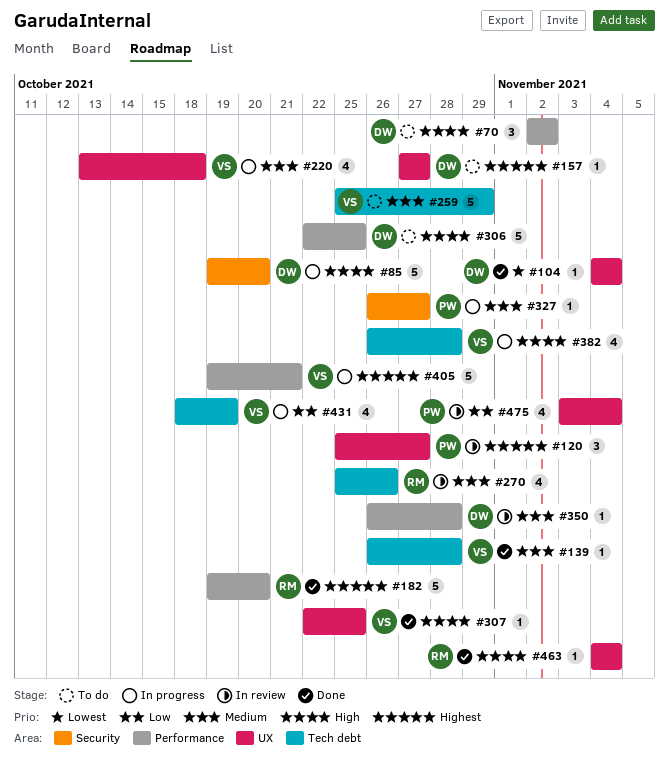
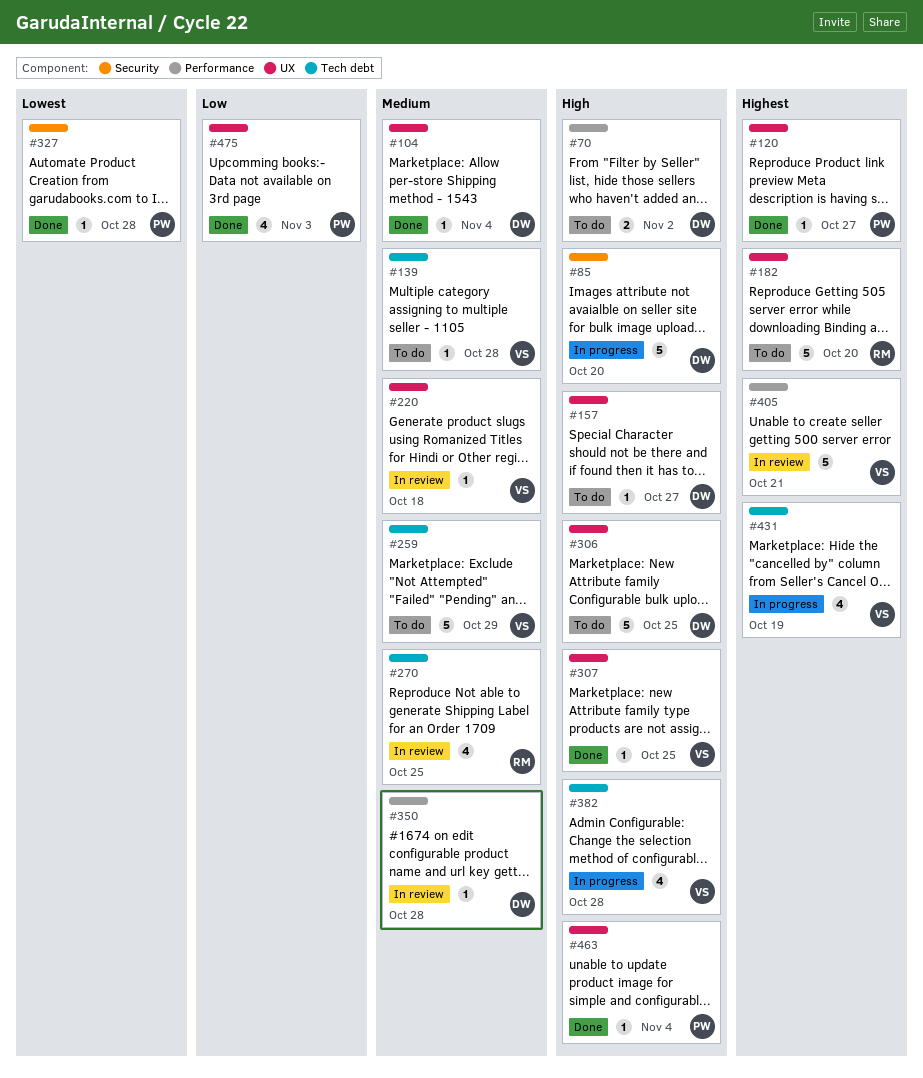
#70, estimate: 3 -> 2
#104, priority: Lowest -> Medium
#120, status: In review -> Done
#120, estimate: 3 -> 1
#139, status: Done -> To do
#157, priority: Highest -> High
#182, status: Done -> To do
#182, label: Performance -> UX
#220, status: In progress -> In review
#220, estimate: 4 -> 1
#270, due: Oct 26 -> Oct 25
#306, label: Performance -> UX
#327, status: In progress -> Done
#327, priority: Medium -> Lowest
#327, due: Oct 27 -> Oct 28
#405, status: In progress -> In review
#431, priority: Low -> Highest
#463, owner: RM -> PW
#475, status: In review -> Done
#475, due: Nov 4 -> Nov 3

